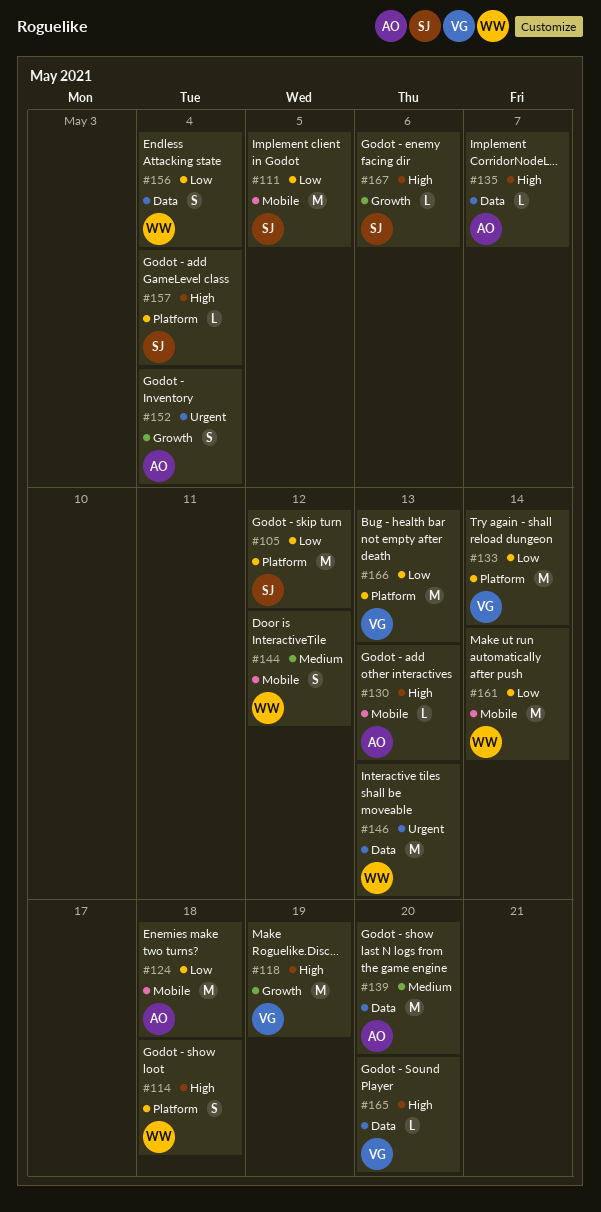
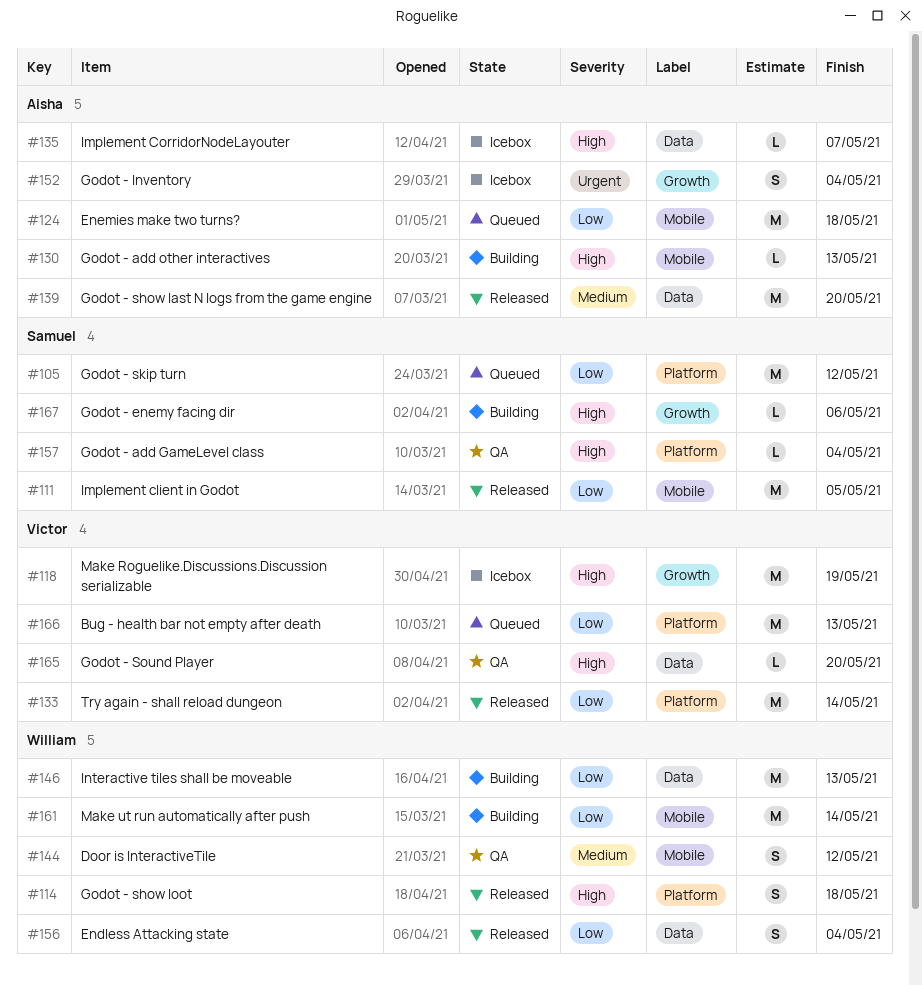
#146, priority: Urgent -> Low

